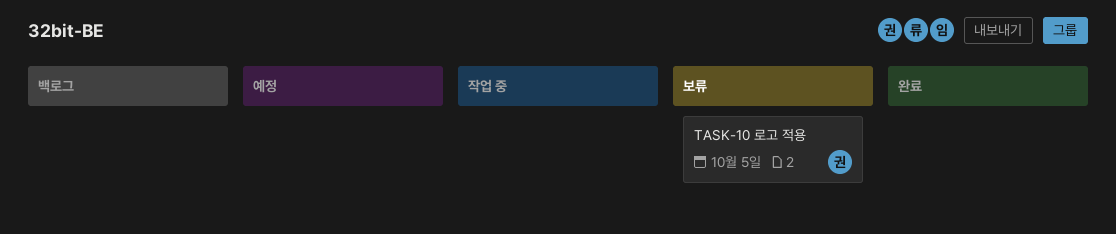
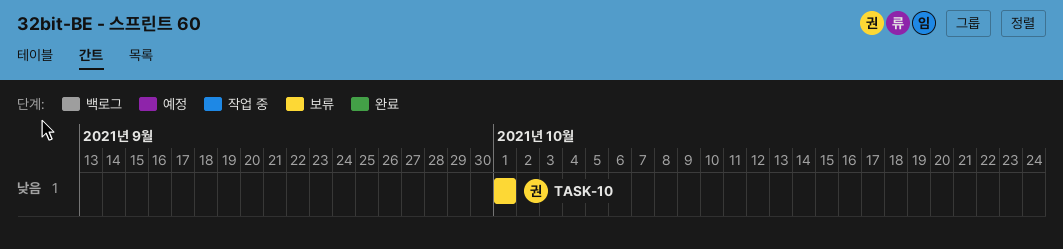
TASK-10, due: Oct 5 -> Oct 1

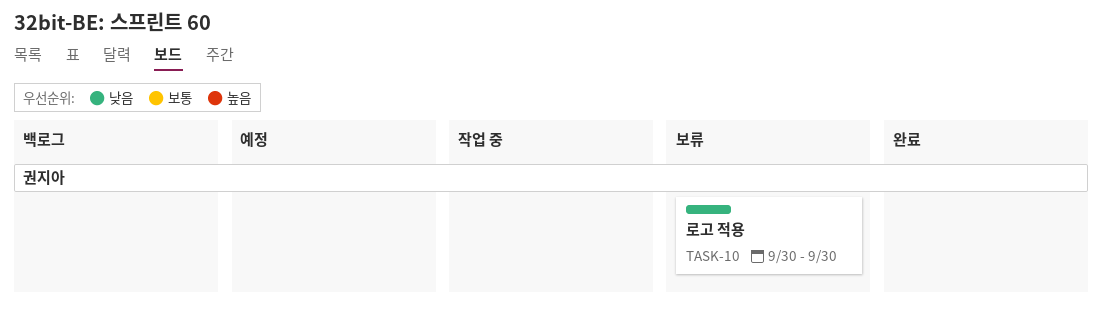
TASK-10, start: Oct 1 -> Sep 30
TASK-10, due: Oct 1 -> Sep 30

